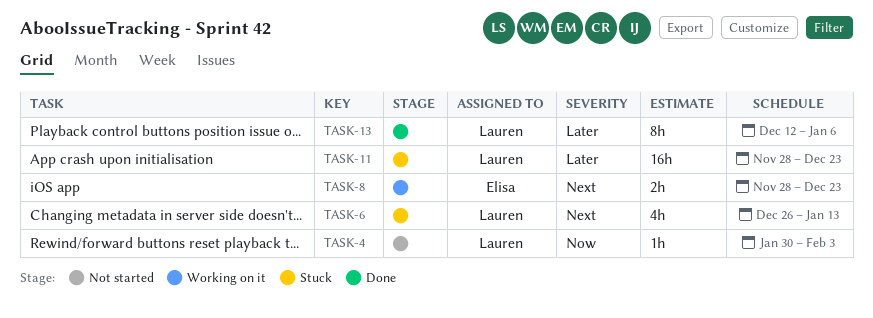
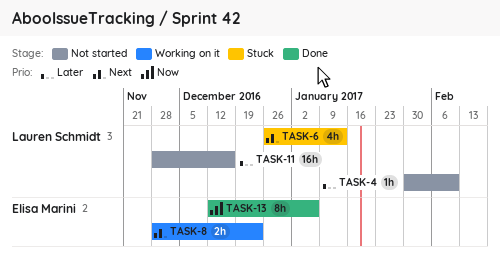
TASK-4, priority: Now -> Later
TASK-4, due: Feb 3 -> Feb 10
TASK-11, status: Stuck -> Not started
TASK-11, due: Dec 23 -> Dec 16
TASK-13, owner: Lauren Schmidt -> Elisa Marini
TASK-13, priority: Later -> Now

